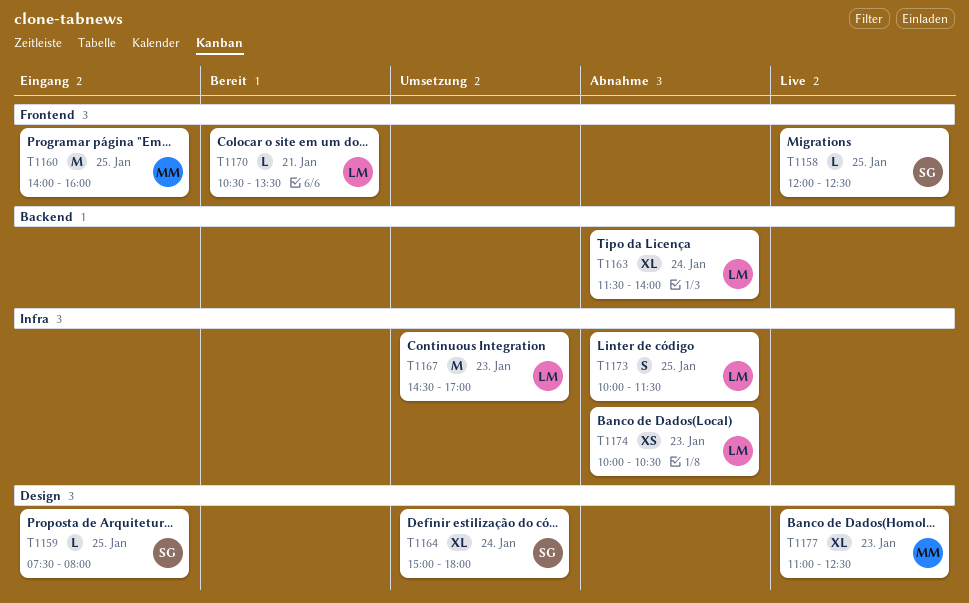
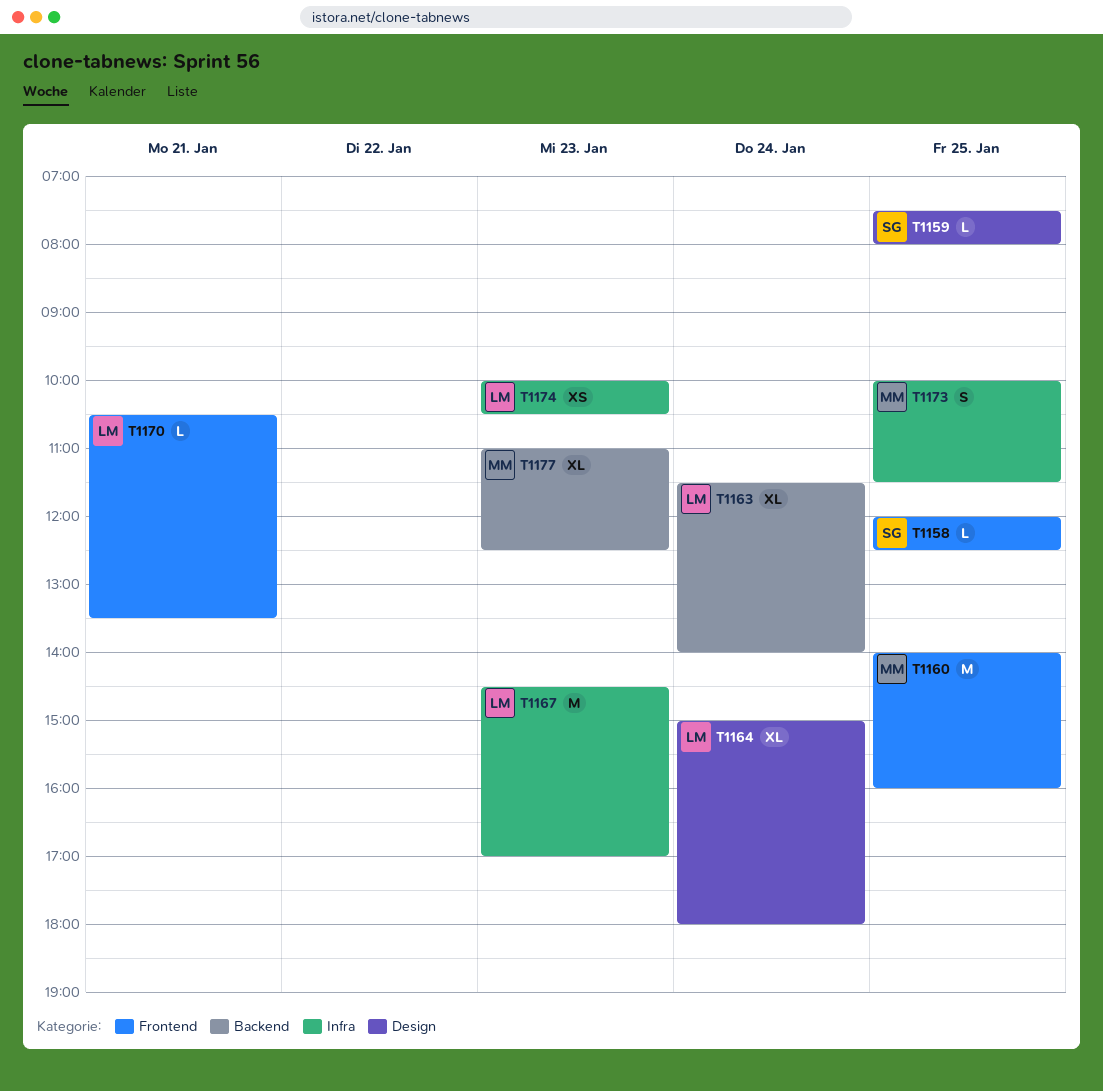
T1164, owner: SG -> LM
T1173, owner: LM -> MM
T1177, label: Design -> Backend

